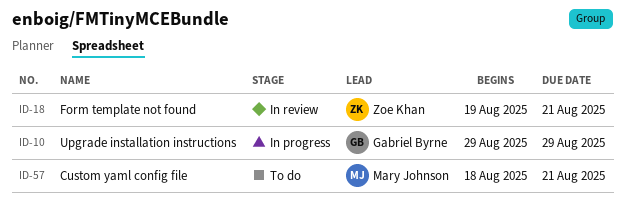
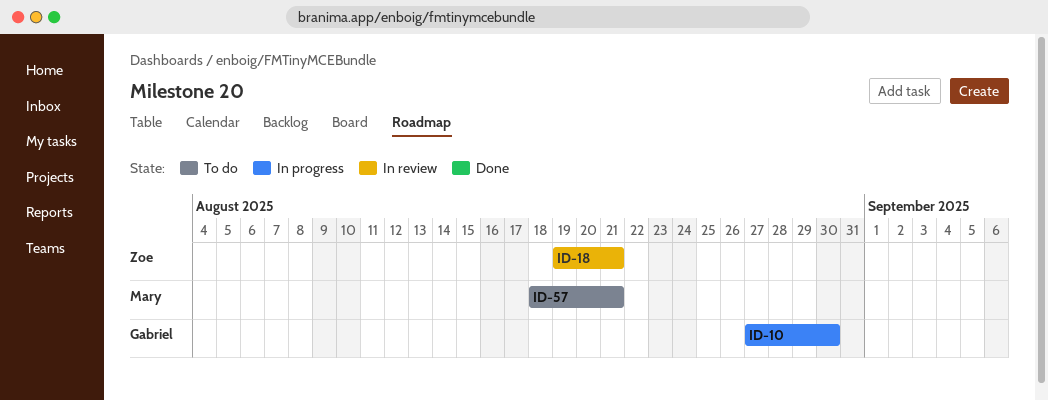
ID-10, start: Aug 29 -> Aug 27
ID-10, due: Aug 29 -> Aug 30

